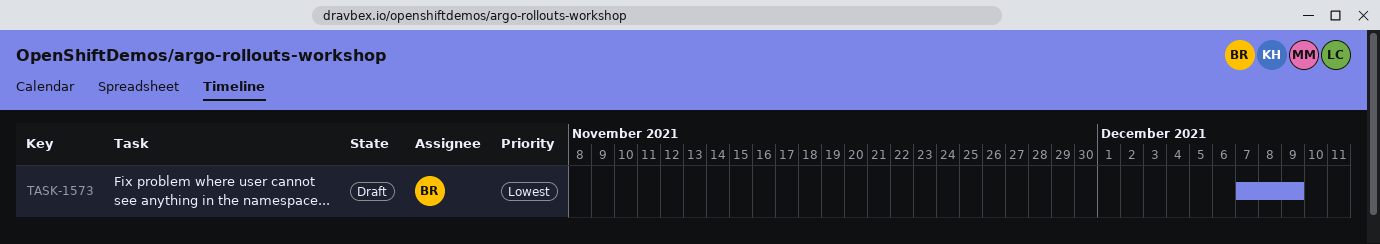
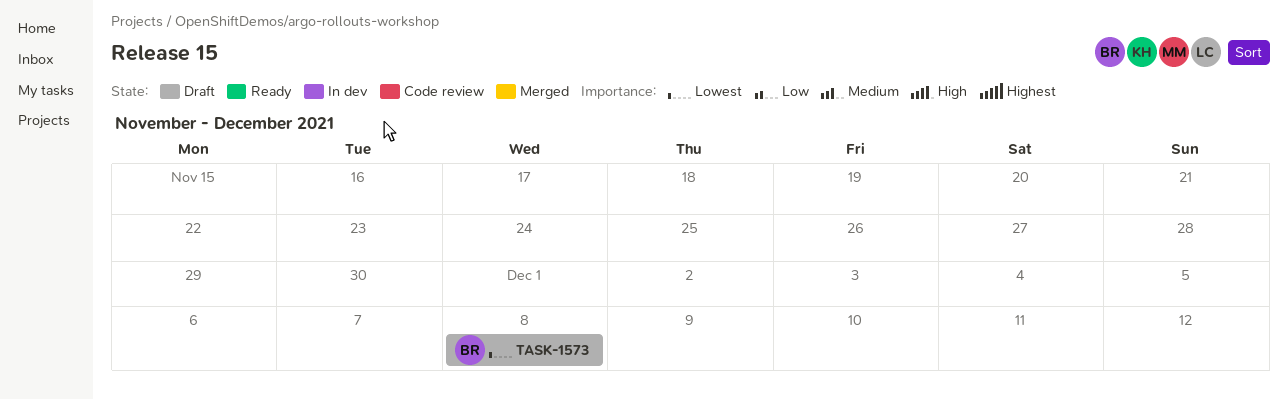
TASK-1573, start: Dec 7 -> Dec 8
TASK-1573, due: Dec 9 -> Dec 8

